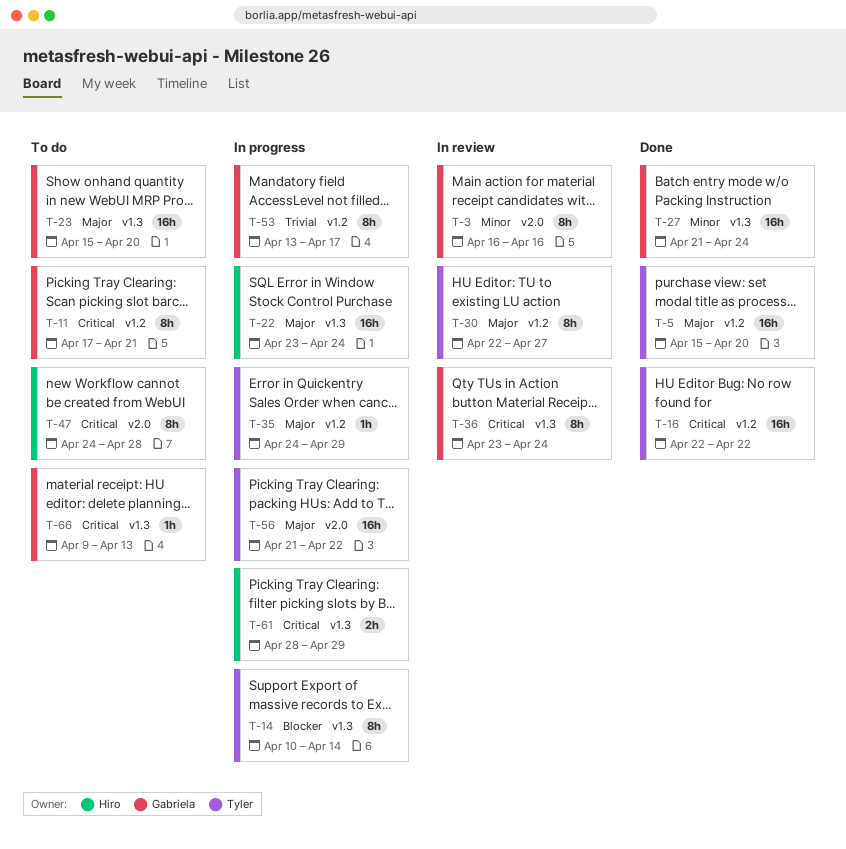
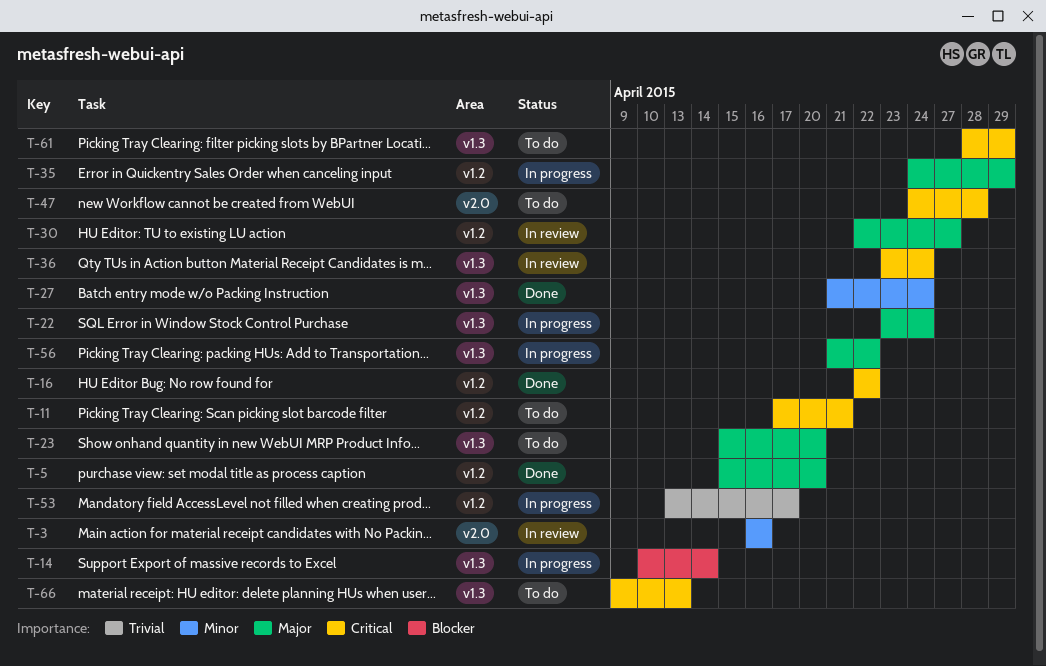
T-56, label: v2.0 -> v1.3
T-61, status: In progress -> To do

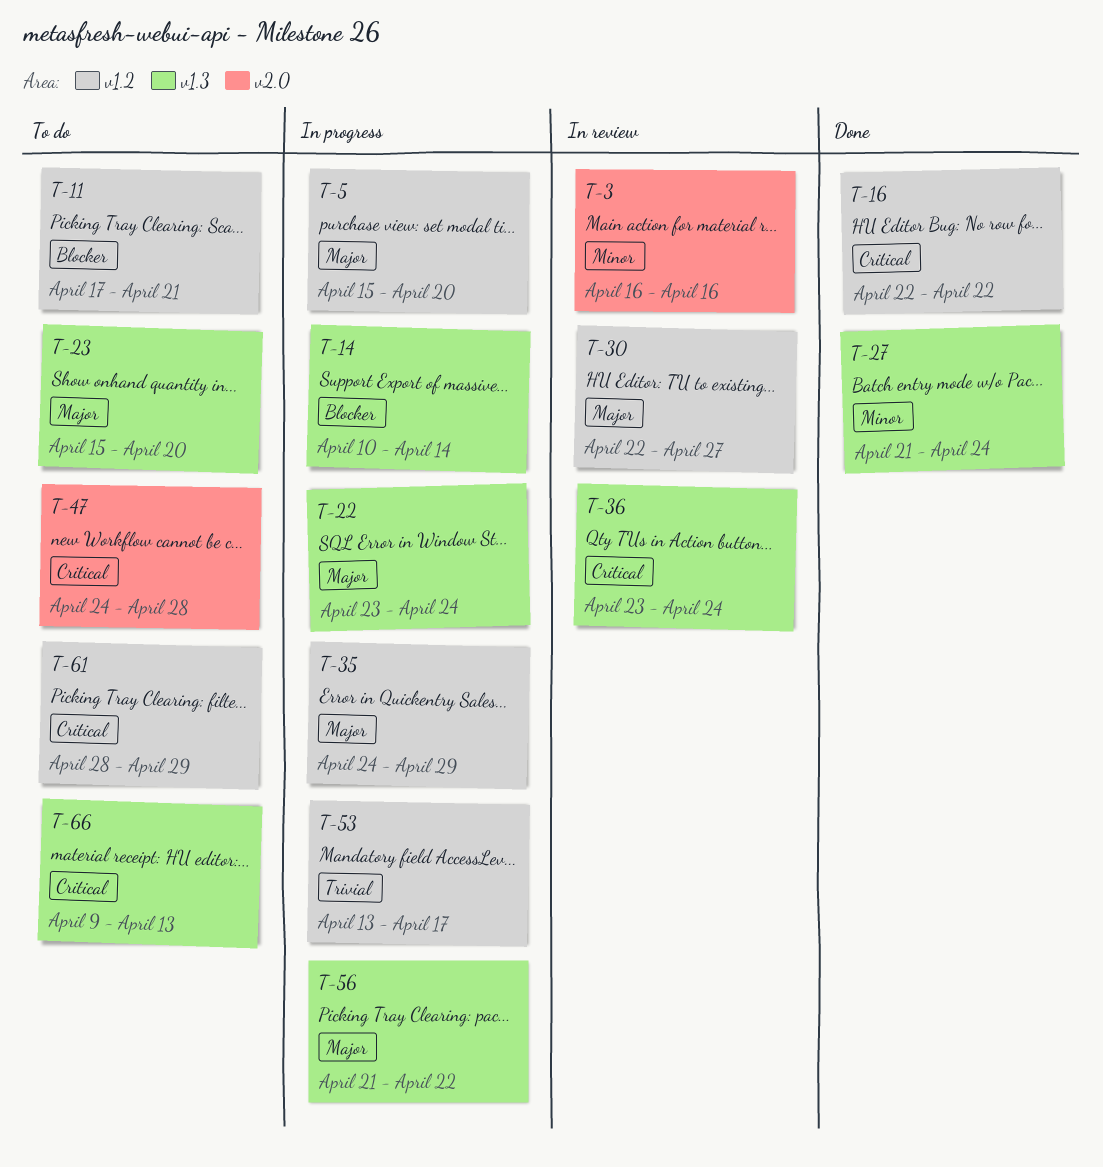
T-5, status: Done -> In progress
T-11, priority: Critical -> Blocker
T-61, label: v1.3 -> v1.2

